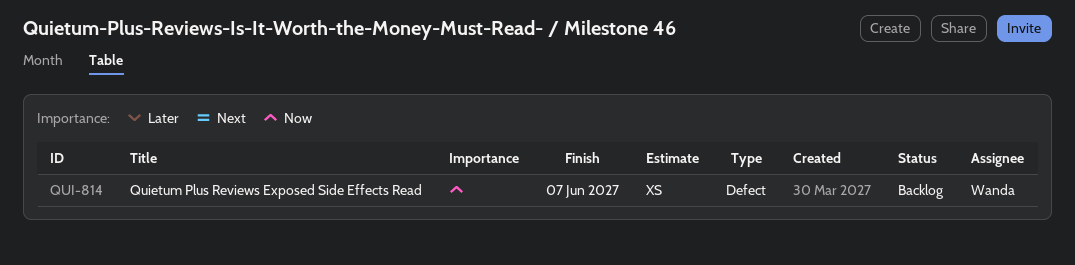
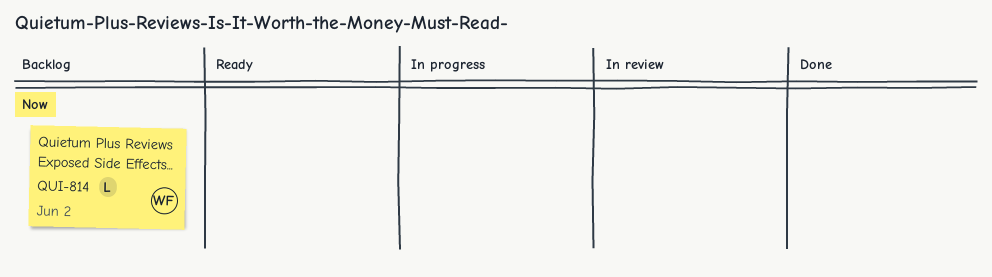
QUI-814, estimate: XS -> L
QUI-814, due: Jun 7 -> Jun 2

